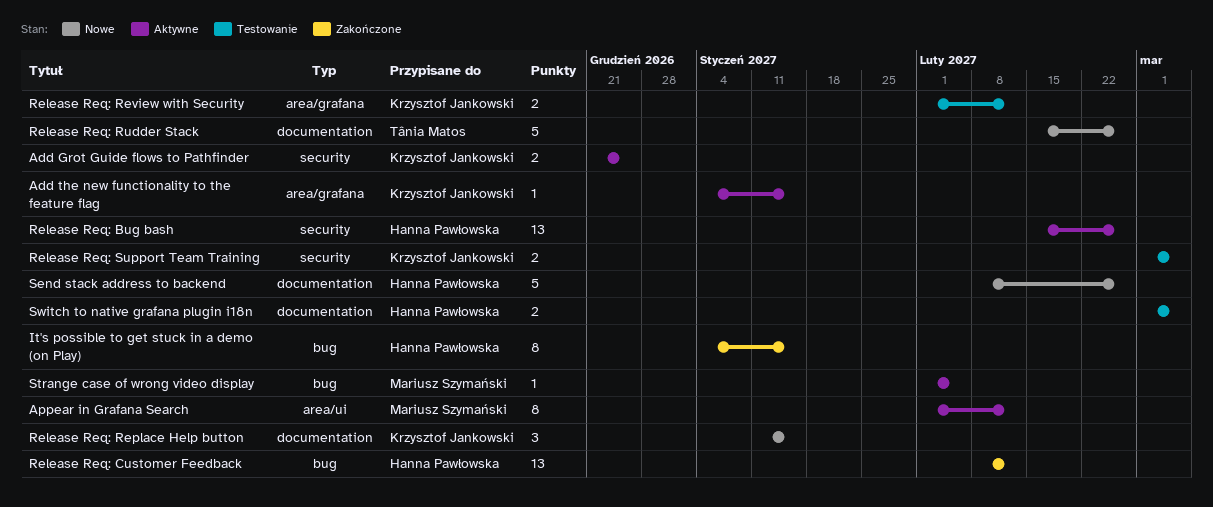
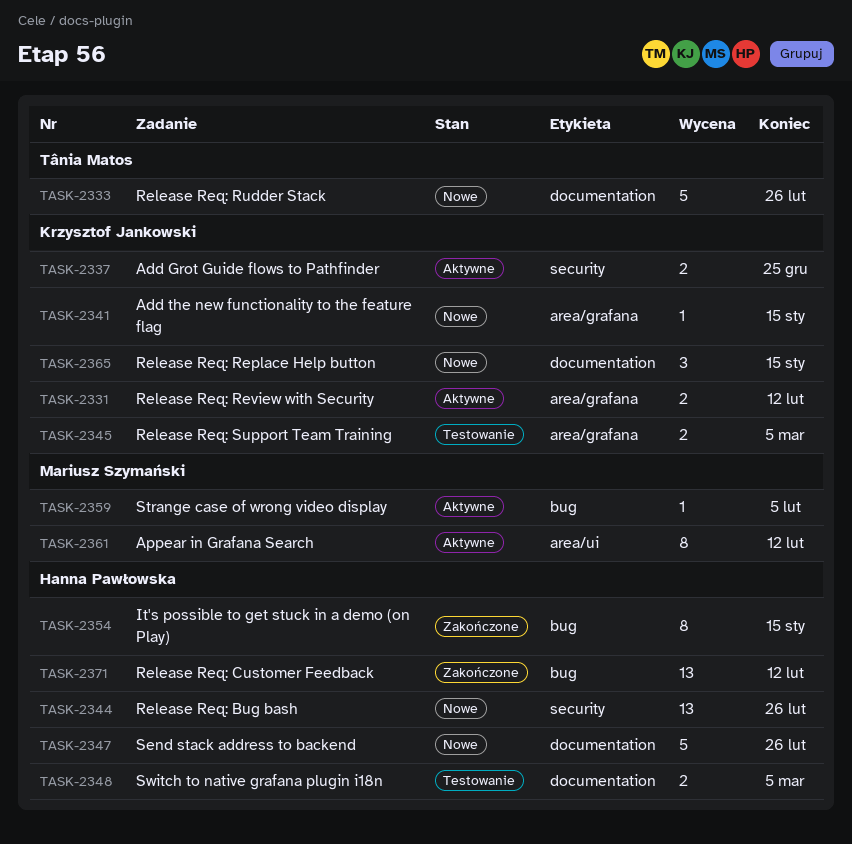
Add the new functionality to the feature flag, status: Aktywne -> Nowe
Release Req: Bug bash, status: Aktywne -> Nowe
Release Req: Review with Security, status: Testowanie -> Aktywne
Release Req: Support Team Training, label: security -> area/grafana

